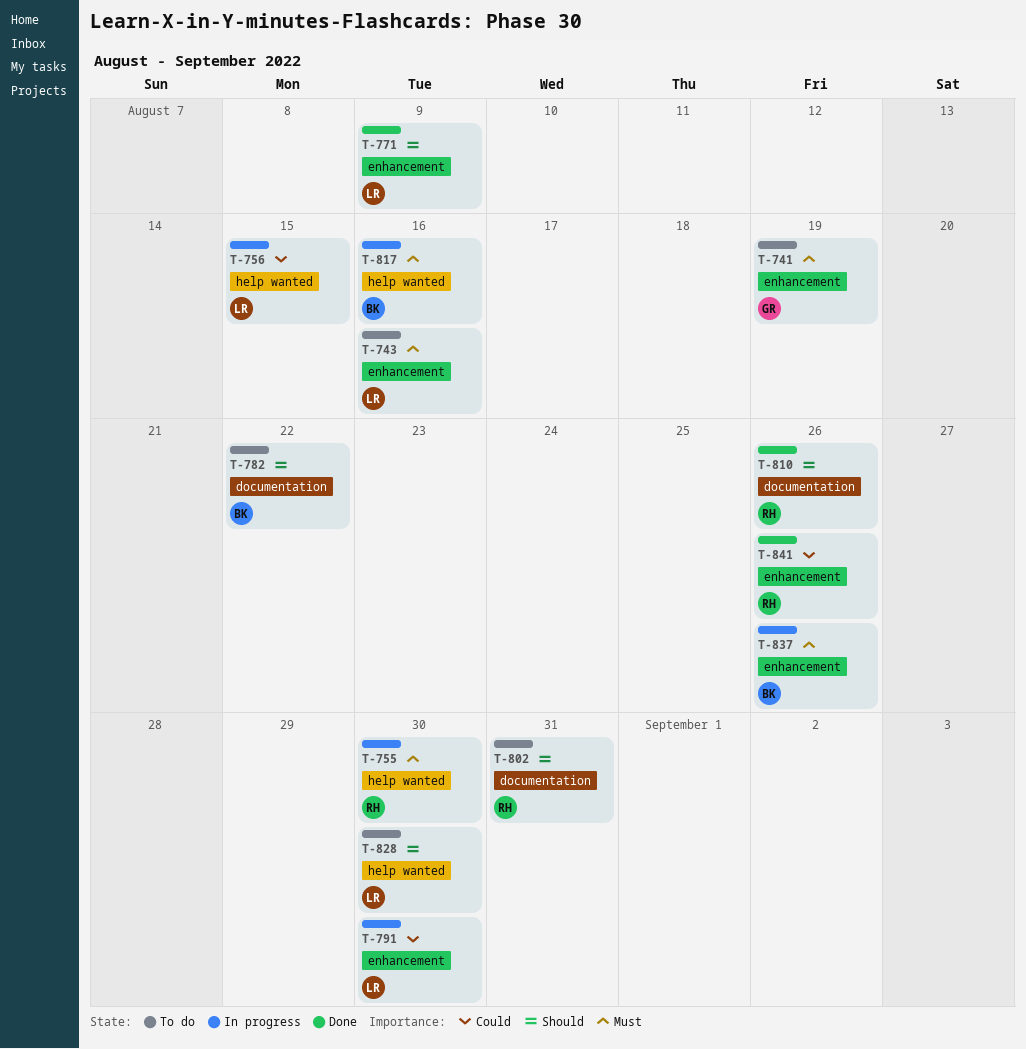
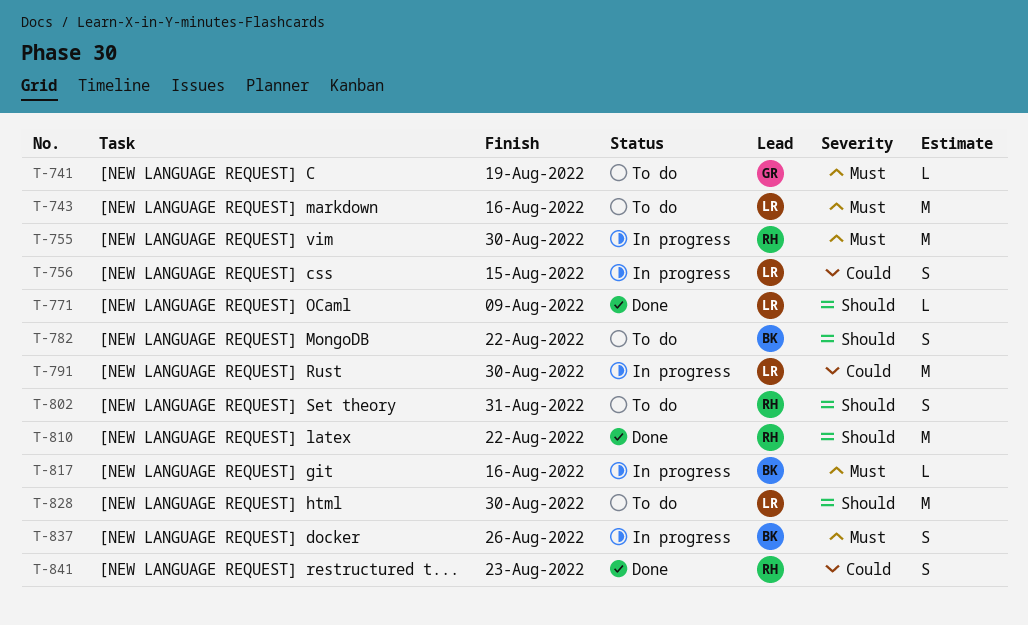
T-810, due: Aug 26 -> Aug 22
T-841, due: Aug 26 -> Aug 23

